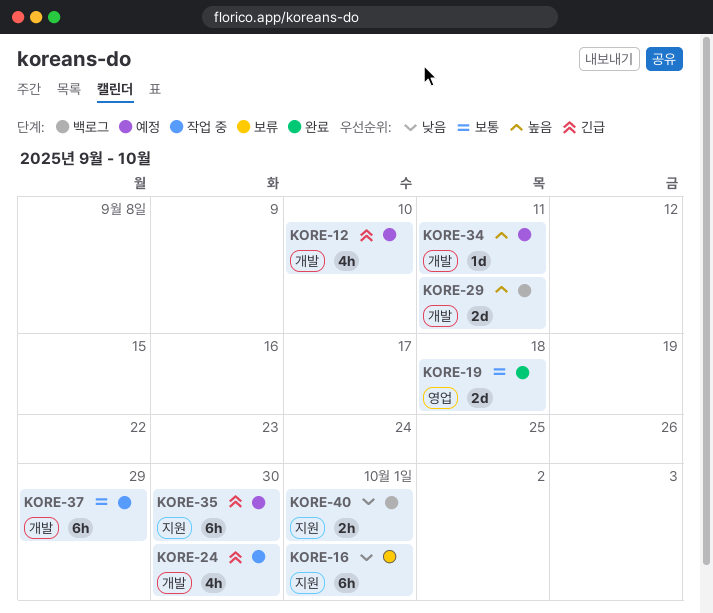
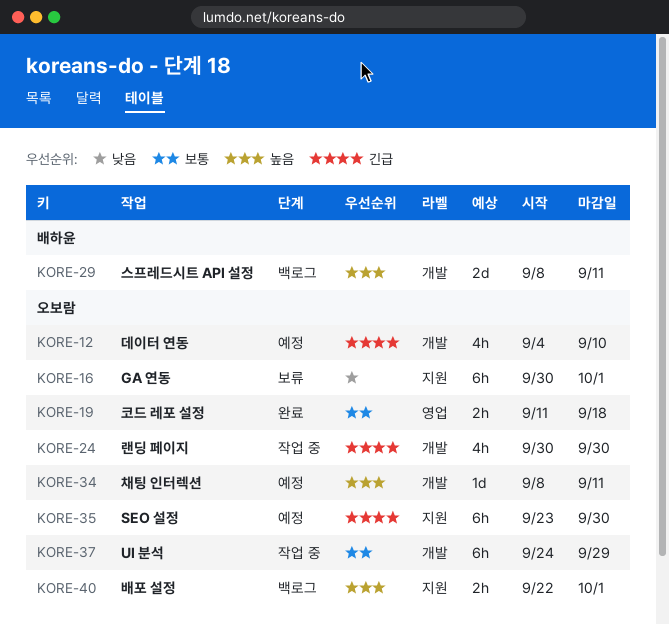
KORE-19, estimate: 2d -> 2h
KORE-40, priority: 낮음 -> 높음

